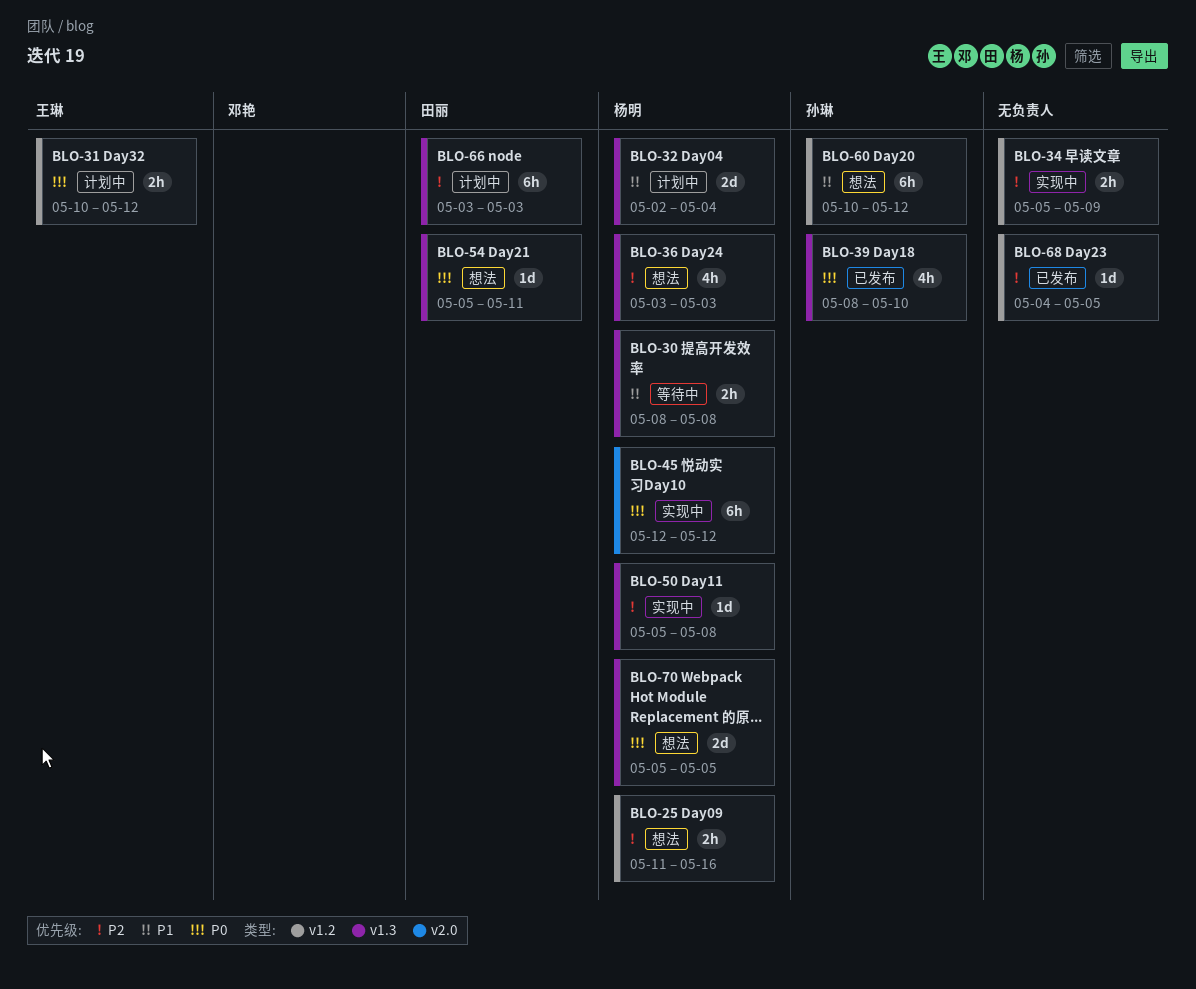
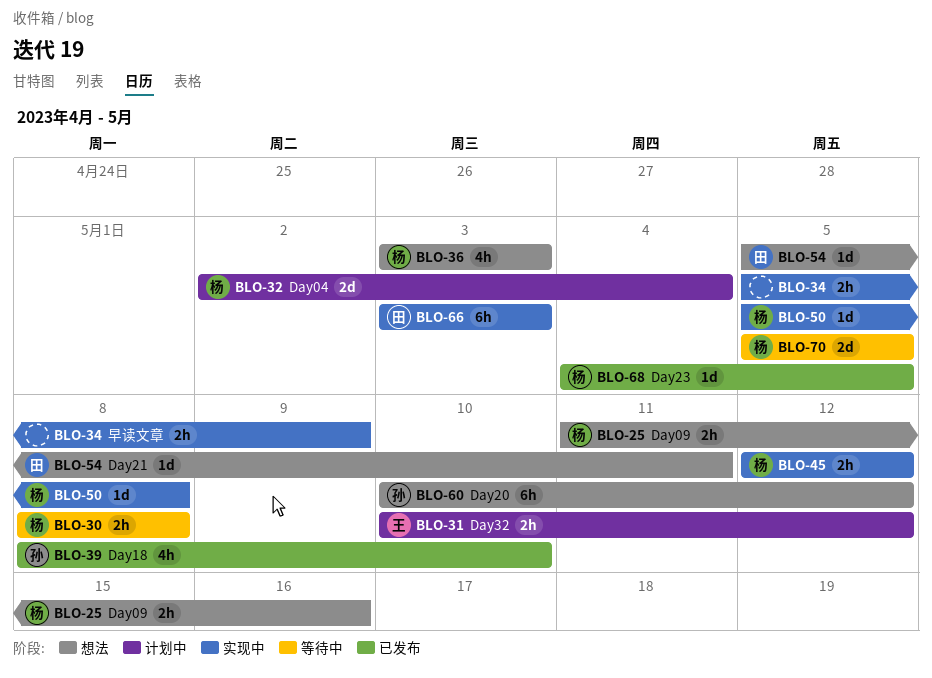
BLO-45, estimate: 6h -> 2h
BLO-66, status: 计划中 -> 实现中
BLO-68, owner: none -> 杨明
BLO-70, status: 想法 -> 等待中

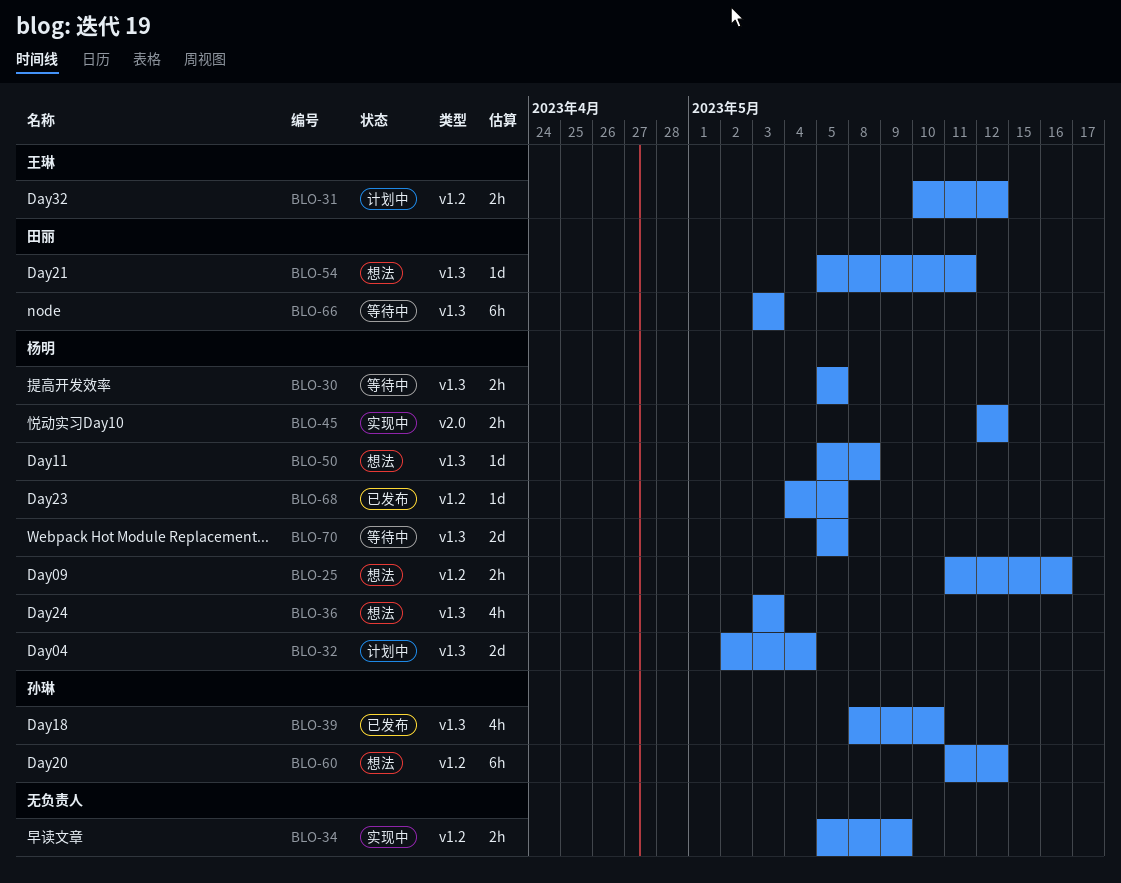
BLO-30, start: May 8 -> May 5
BLO-30, due: May 8 -> May 5
BLO-50, status: 实现中 -> 想法
BLO-60, start: May 10 -> May 11
BLO-66, status: 实现中 -> 等待中

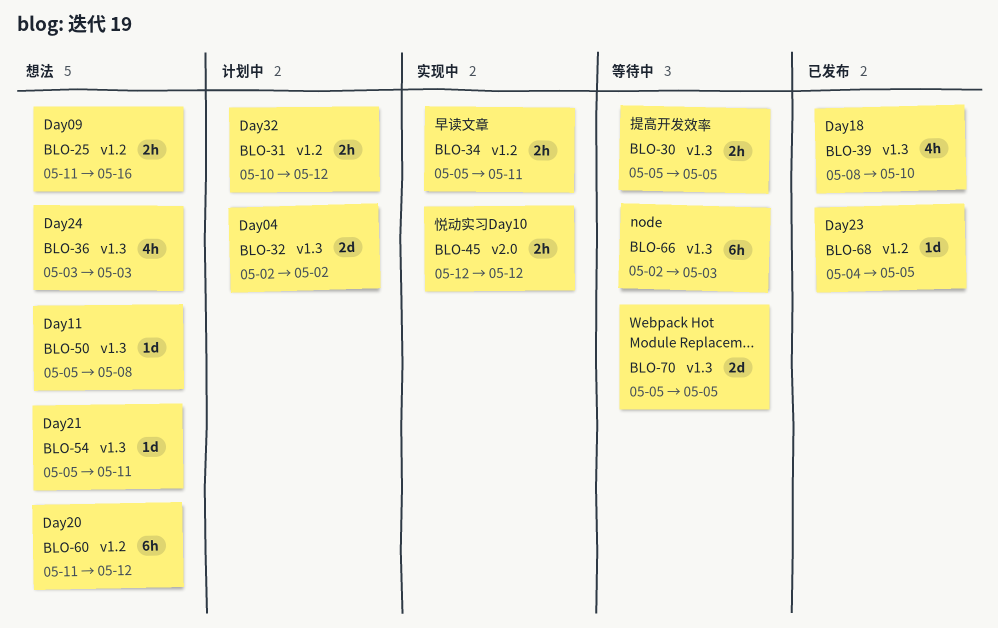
BLO-32, due: May 4 -> May 2
BLO-34, due: May 9 -> May 11
BLO-66, start: May 3 -> May 2

